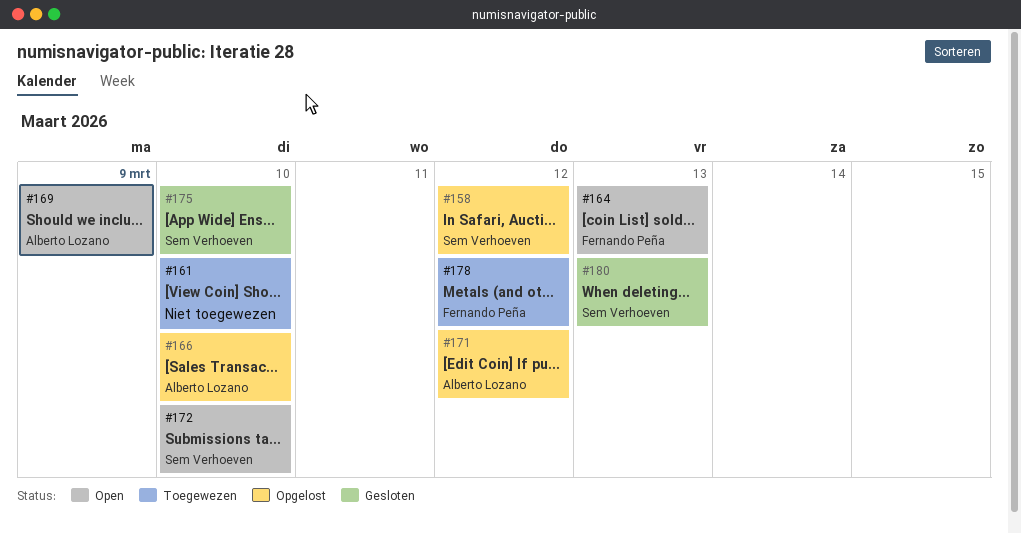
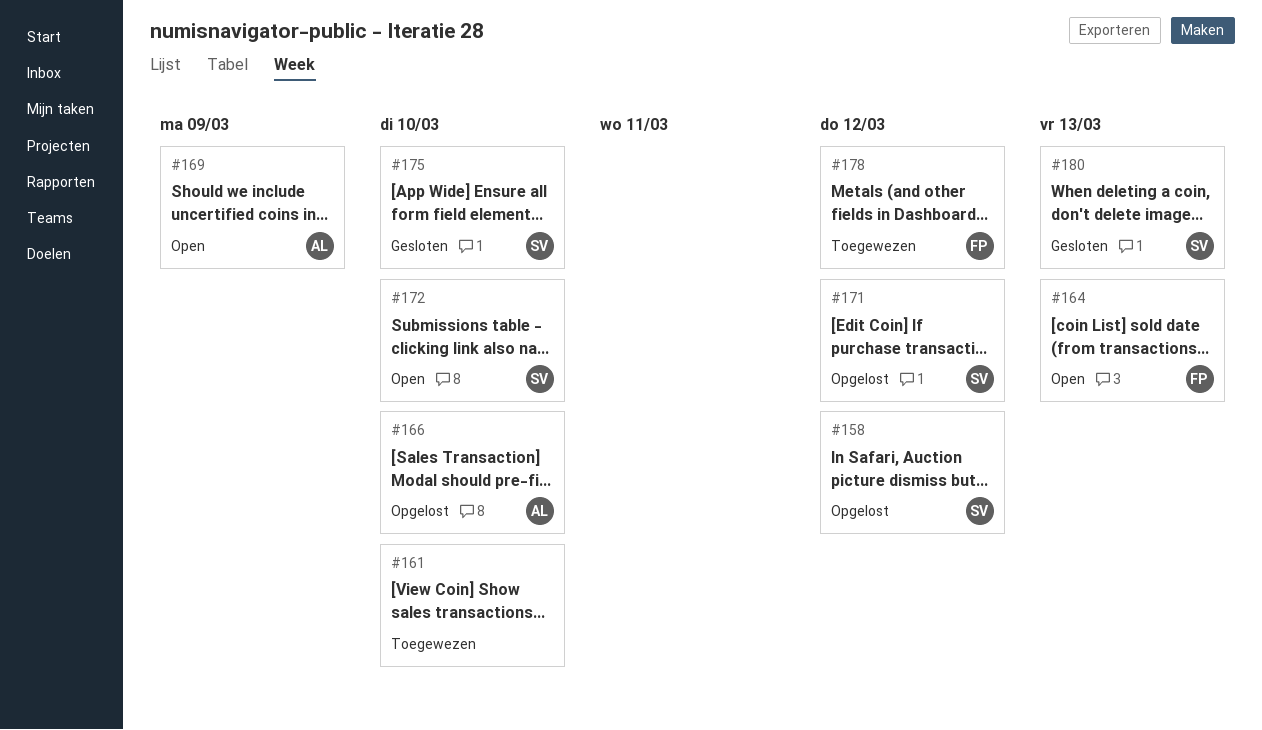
#171, owner: Alberto Lozano -> Sem Verhoeven

